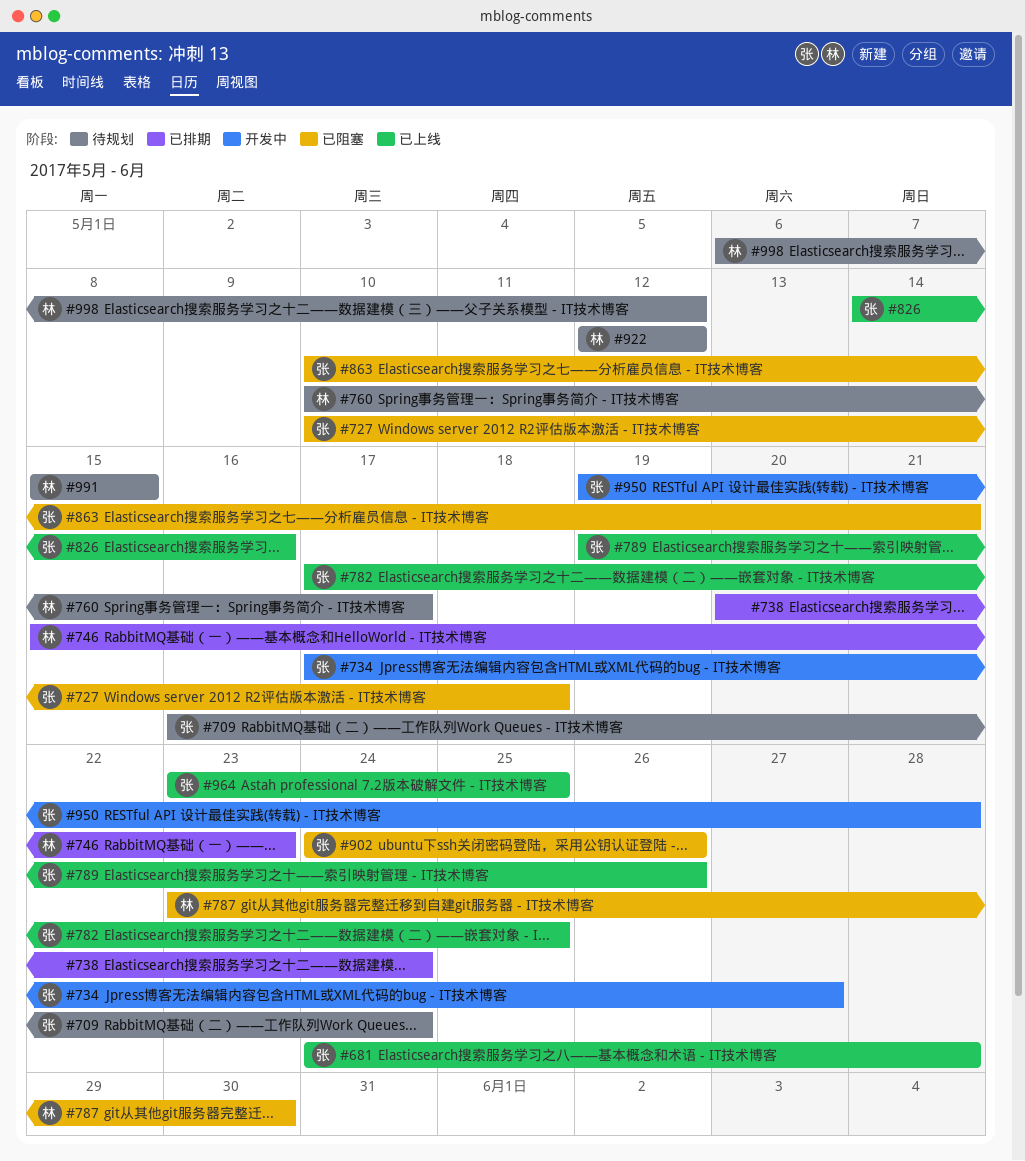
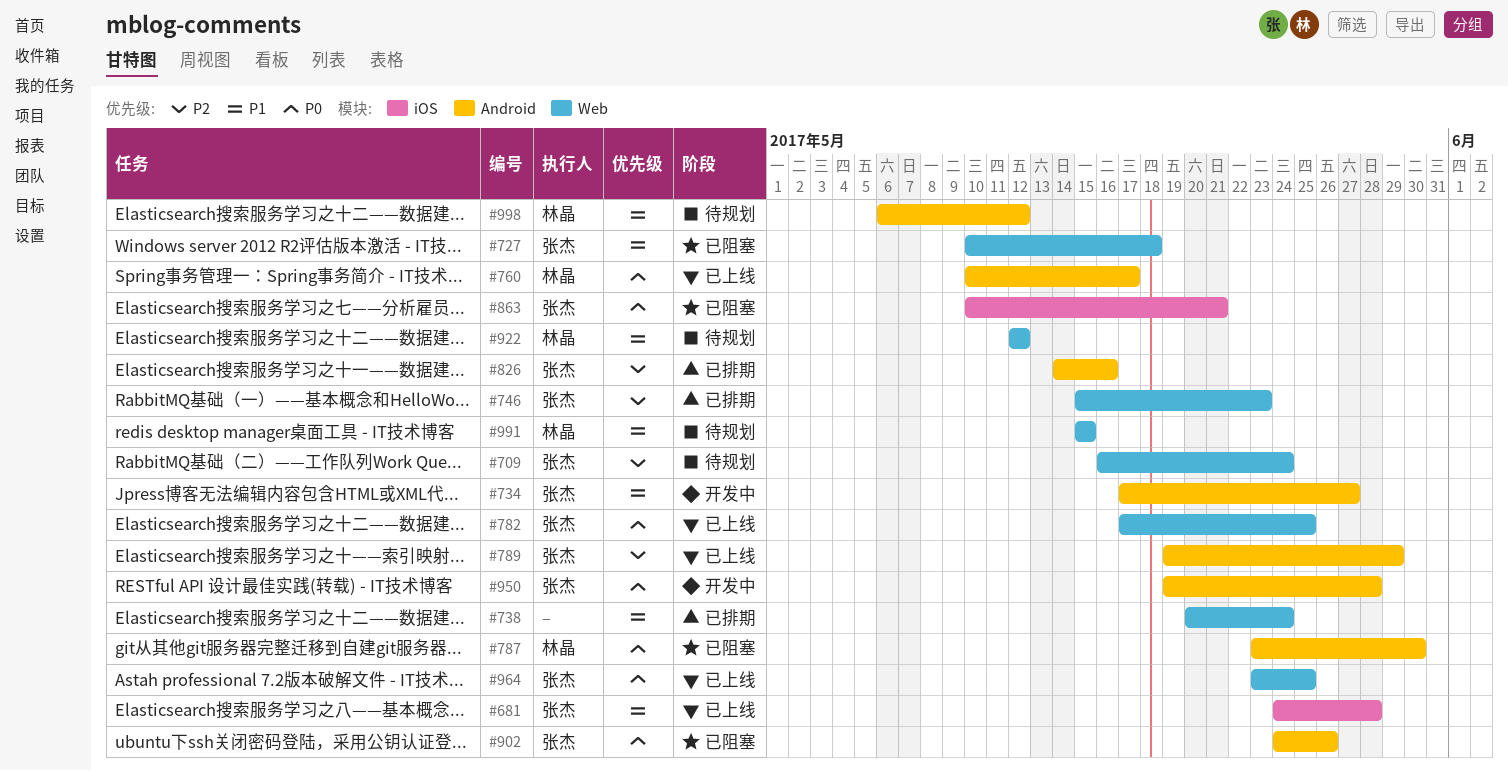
#746, owner: 林晶 -> 张杰
#760, status: 待规划 -> 已上线
#789, due: May 26 -> May 29
#826, status: 已上线 -> 已排期

